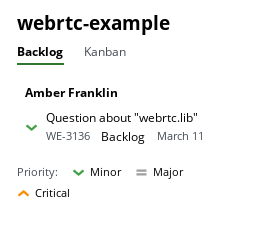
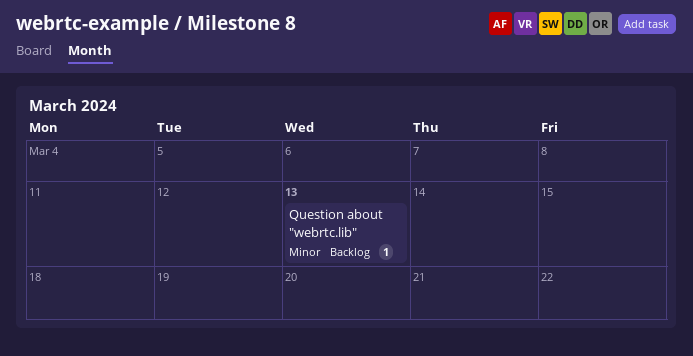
Question about "webrtc.lib", due: Mar 11 -> Mar 13

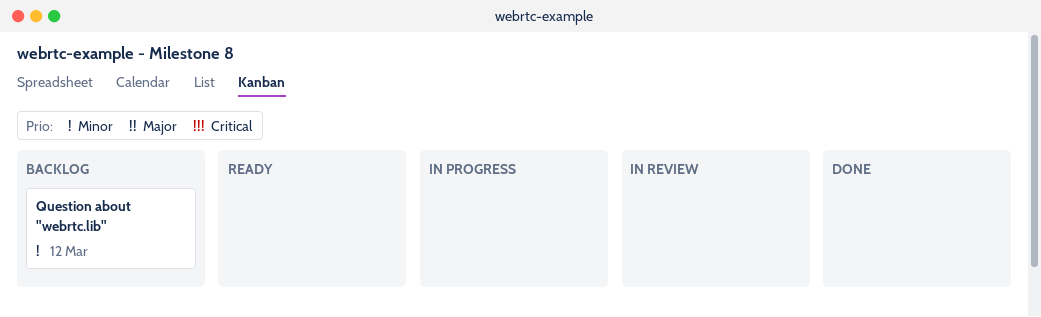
Question about "webrtc.lib", due: Mar 13 -> Mar 12

